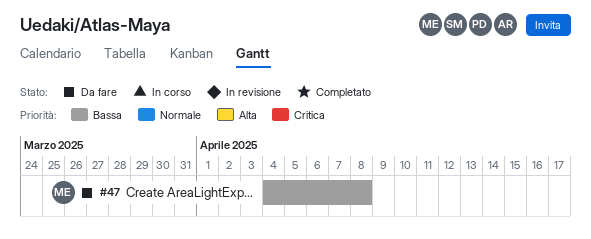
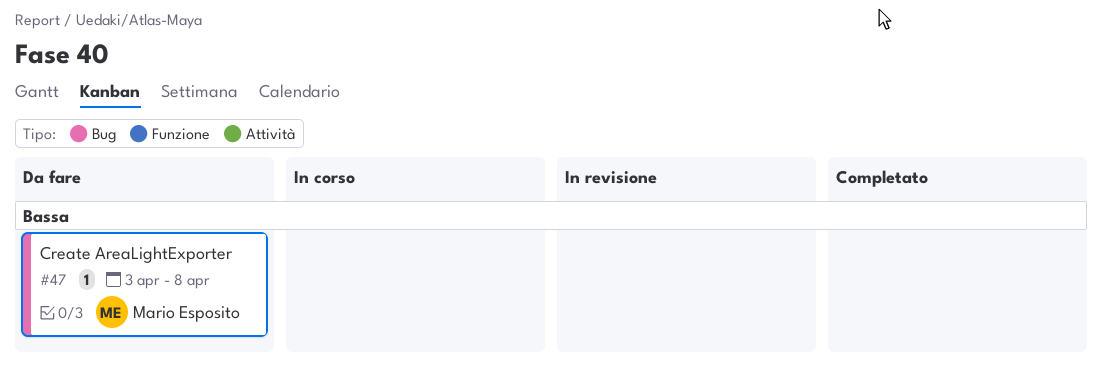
#47, start: Apr 4 -> Apr 3

